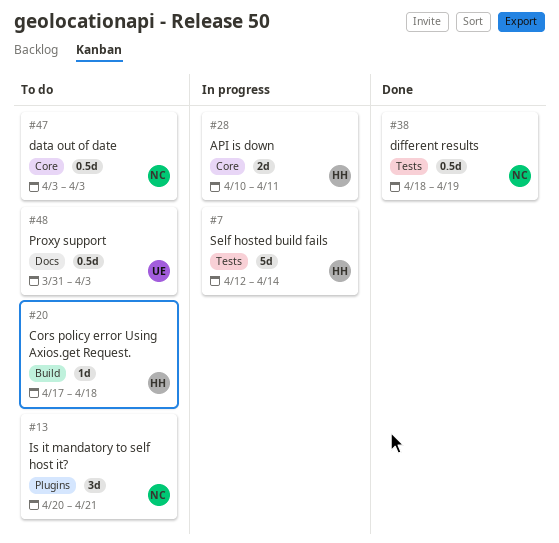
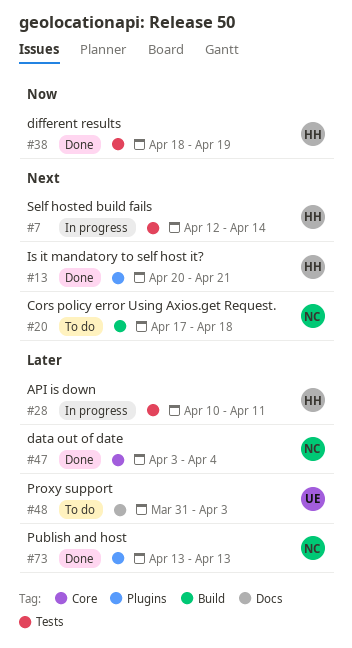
#13, status: To do -> Done
#13, owner: NC -> HH
#20, owner: HH -> NC
#28, label: Core -> Tests
#38, owner: NC -> HH
#47, status: To do -> Done
#47, due: Apr 3 -> Apr 4
#73: none -> present

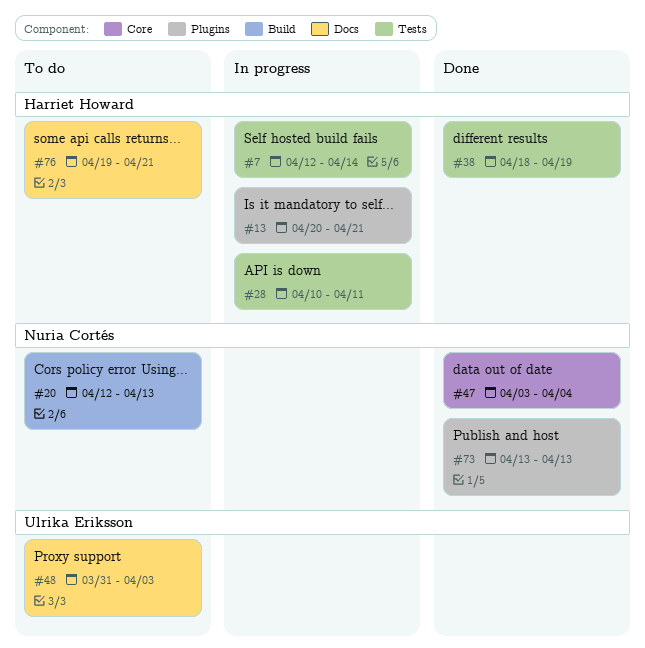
#13, status: Done -> In progress
#20, start: Apr 17 -> Apr 12
#20, due: Apr 18 -> Apr 13
#76: none -> present

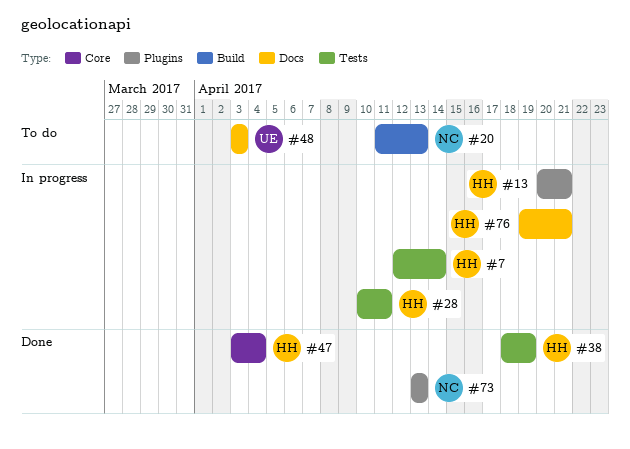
#20, start: Apr 12 -> Apr 11
#47, owner: Nuria Cortés -> Harriet Howard
#48, start: Mar 31 -> Apr 3
#76, status: To do -> In progress

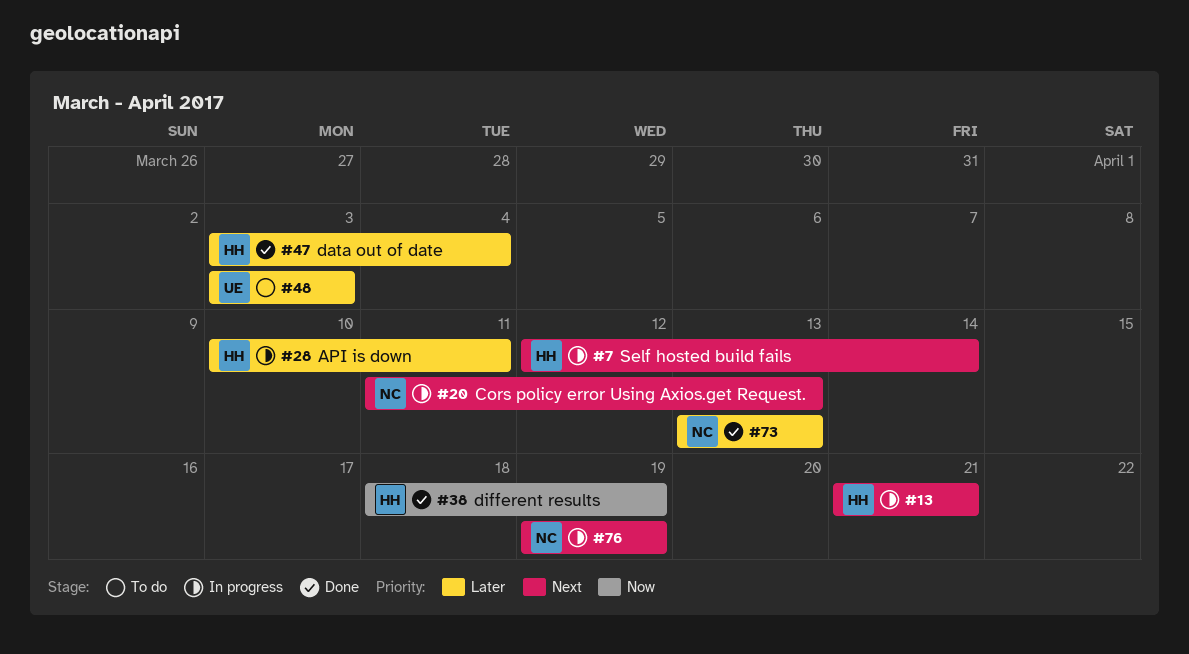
#13, start: Apr 20 -> Apr 21
#20, status: To do -> In progress
#76, owner: HH -> NC
#76, due: Apr 21 -> Apr 19

